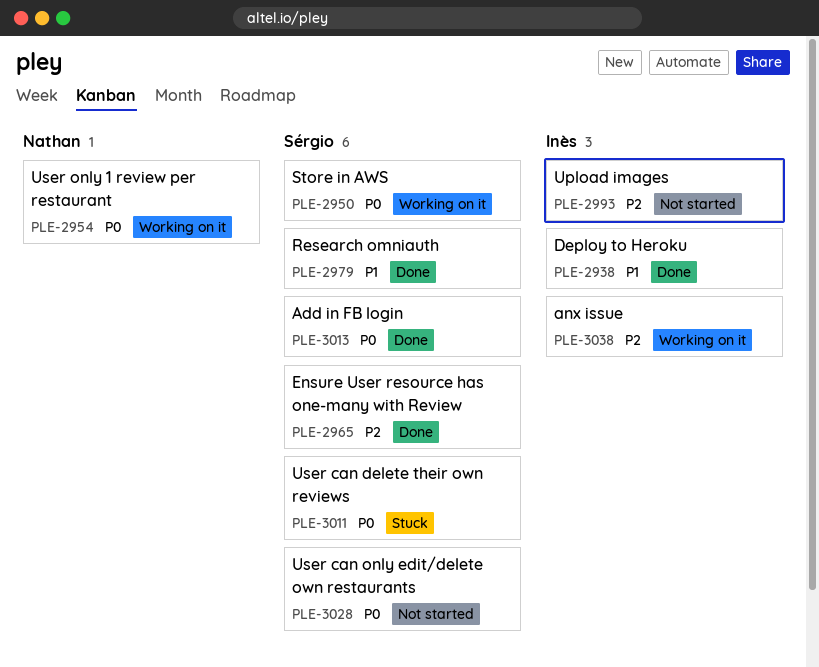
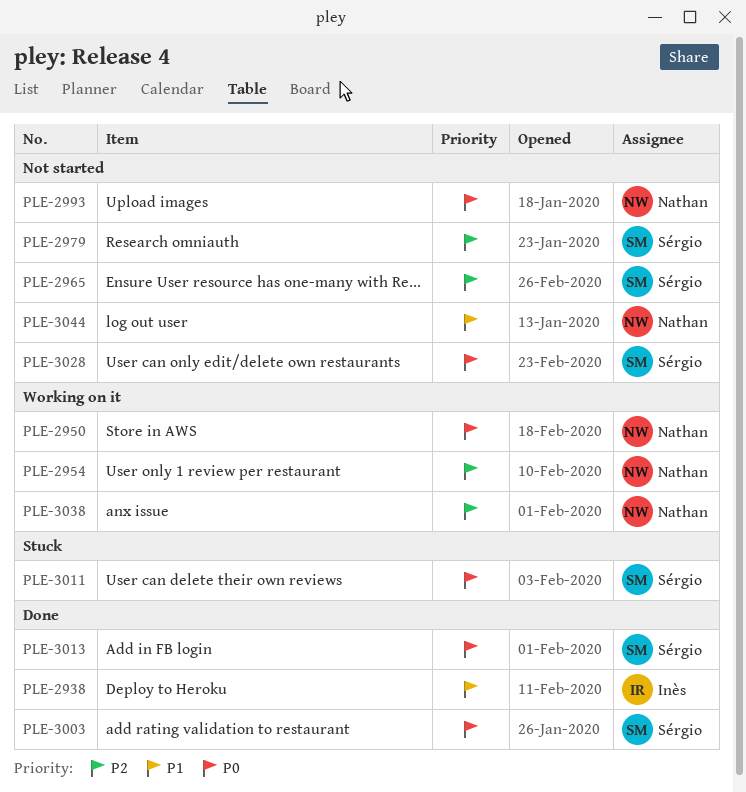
PLE-2950, owner: Sérgio -> Nathan
PLE-2954, priority: P0 -> P2
PLE-2965, status: Done -> Not started
PLE-2979, status: Done -> Not started
PLE-2979, priority: P1 -> P2
PLE-2993, owner: Inès -> Nathan
PLE-2993, priority: P2 -> P0
PLE-3003: none -> present
PLE-3038, owner: Inès -> Nathan
PLE-3044: none -> present

